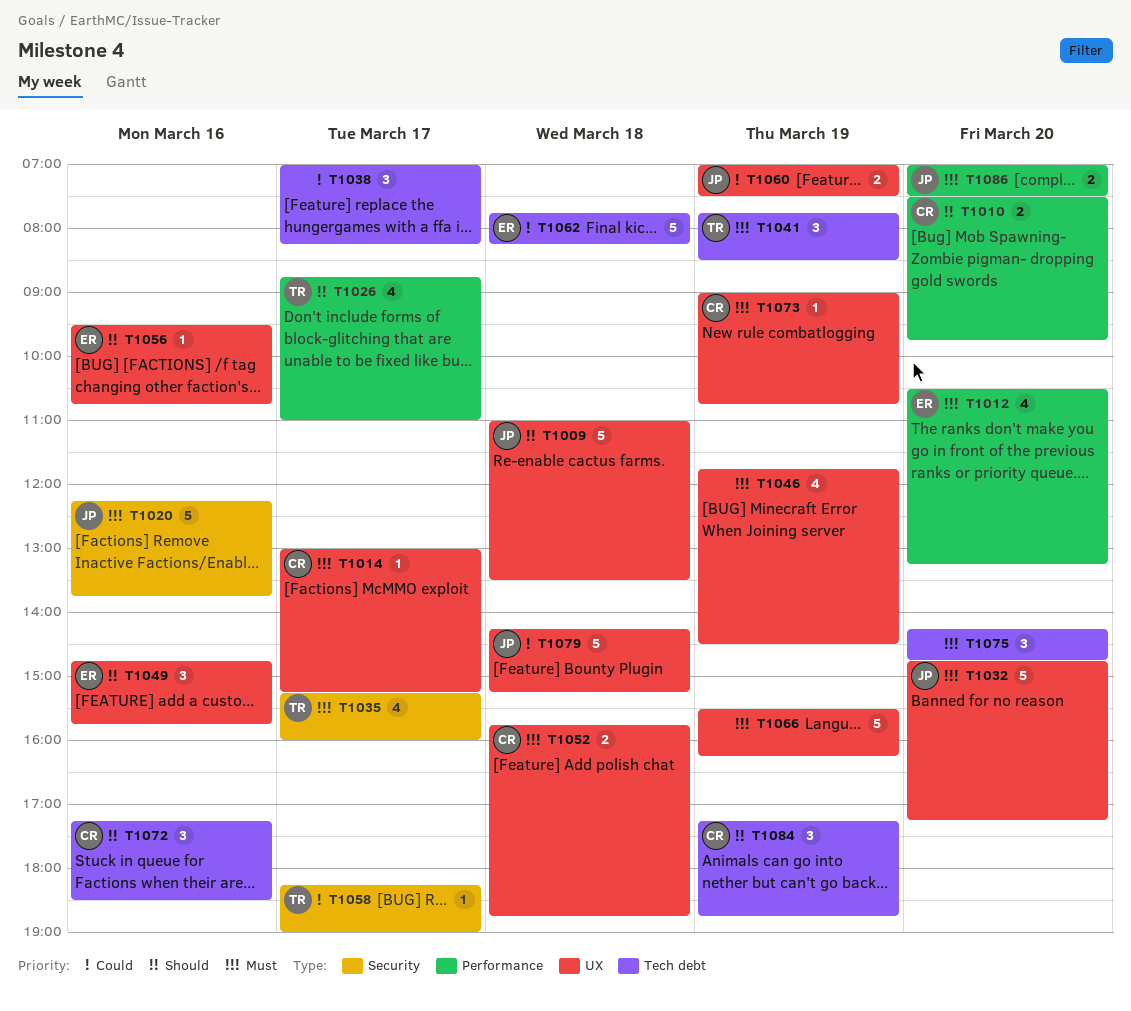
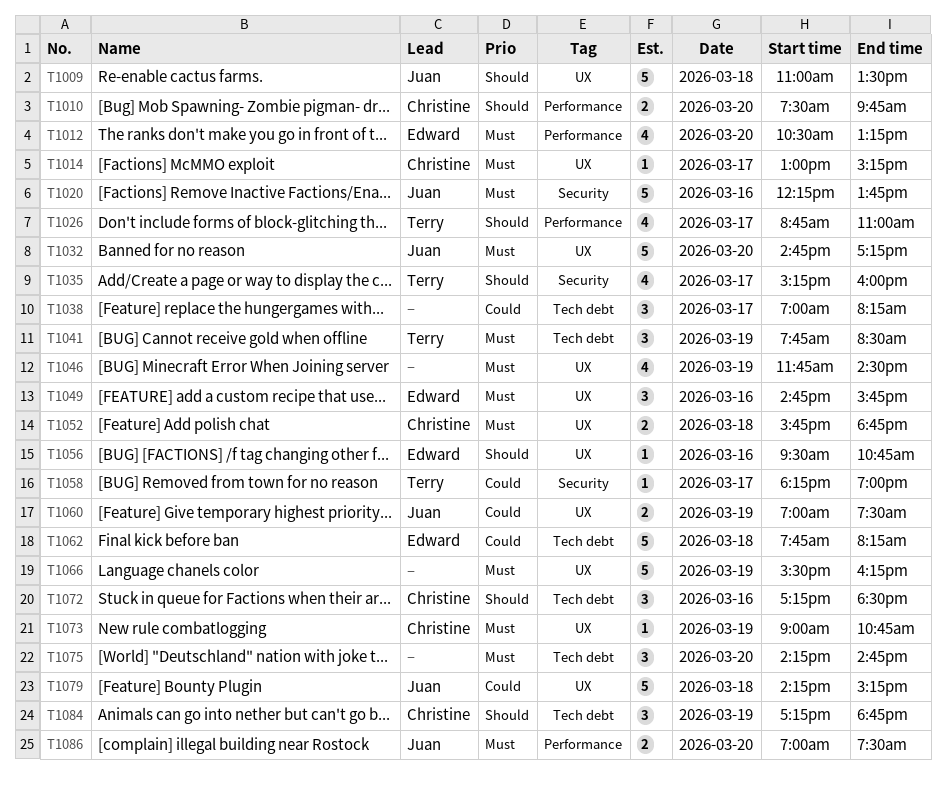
T1035, priority: Must -> Should
T1049, priority: Should -> Must

